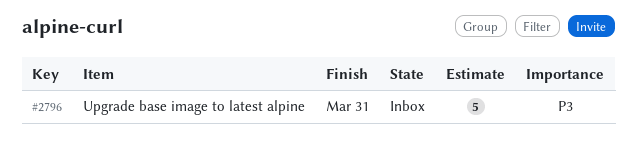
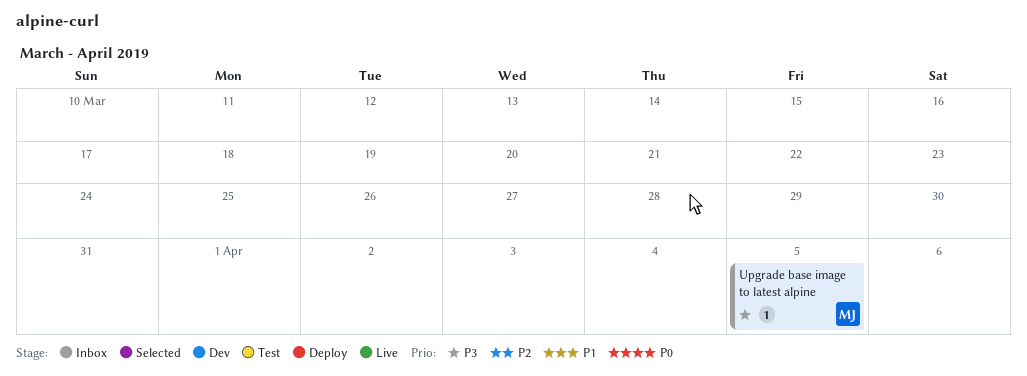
Upgrade base image to latest alpine, estimate: 5 -> 1
Upgrade base image to latest alpine, due: Mar 31 -> Apr 5

